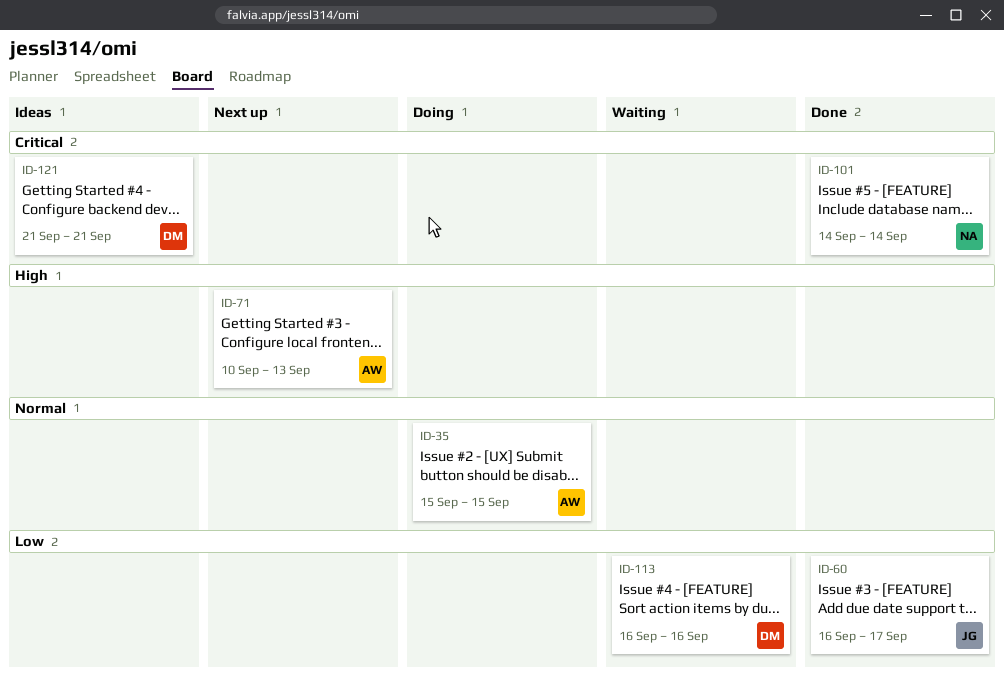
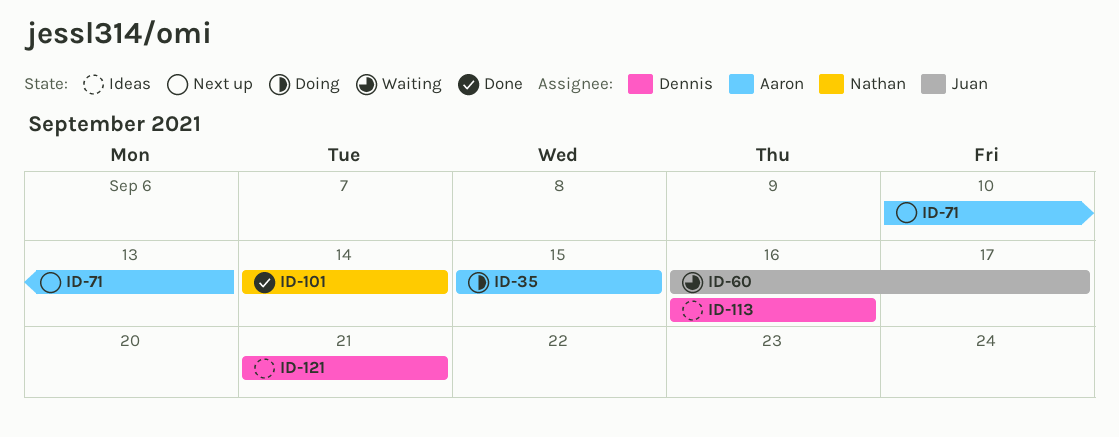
ID-60, status: Done -> Waiting
ID-113, status: Waiting -> Ideas

